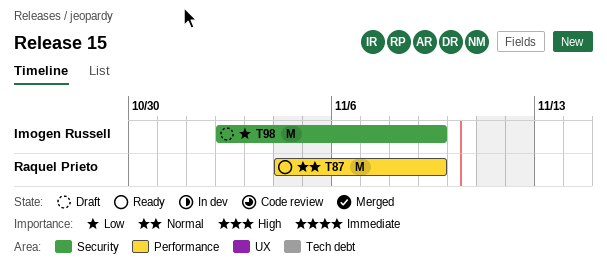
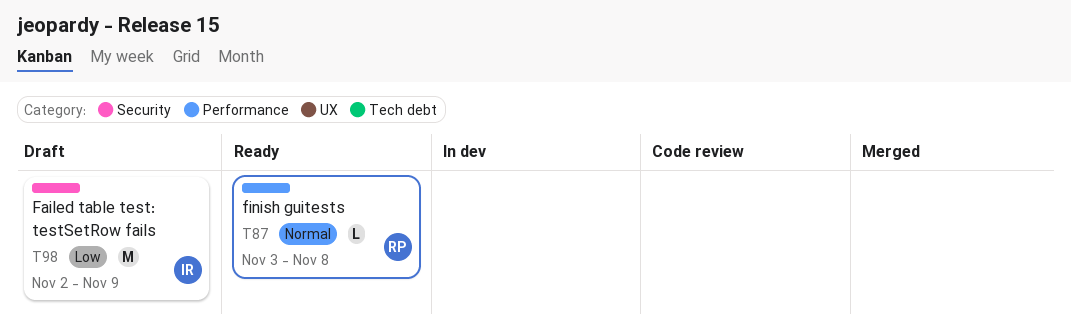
T87, estimate: M -> L
T87, start: Nov 4 -> Nov 3
T87, due: Nov 9 -> Nov 8

